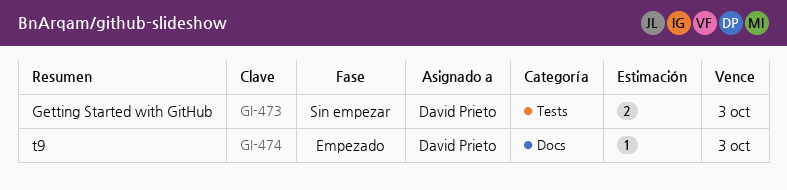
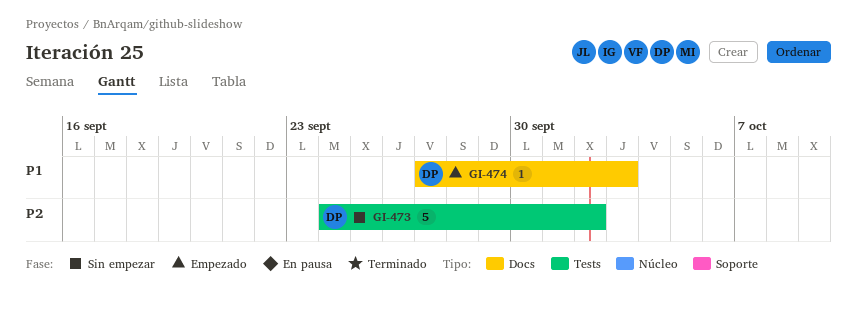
GI-473, estimate: 2 -> 5
GI-473, due: Oct 3 -> Oct 2

